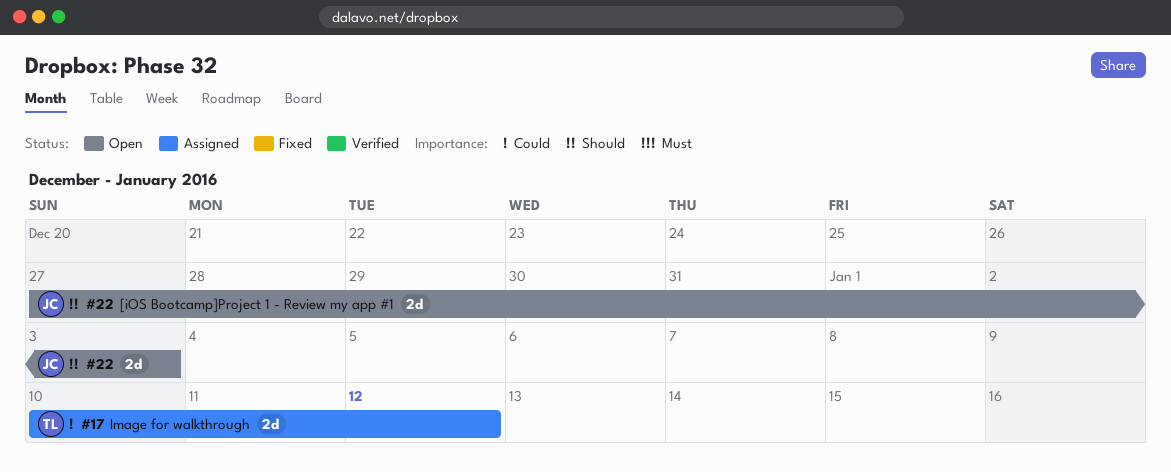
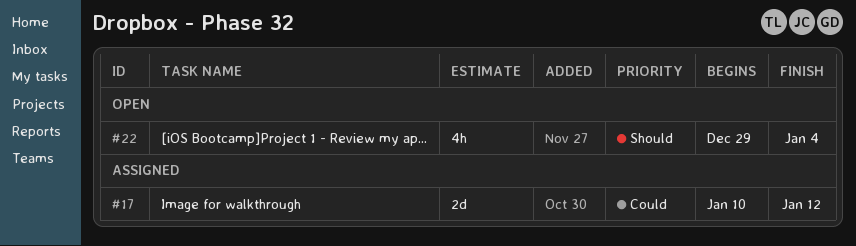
#22, estimate: 2d -> 4h
#22, start: Dec 27 -> Dec 29
#22, due: Jan 3 -> Jan 4

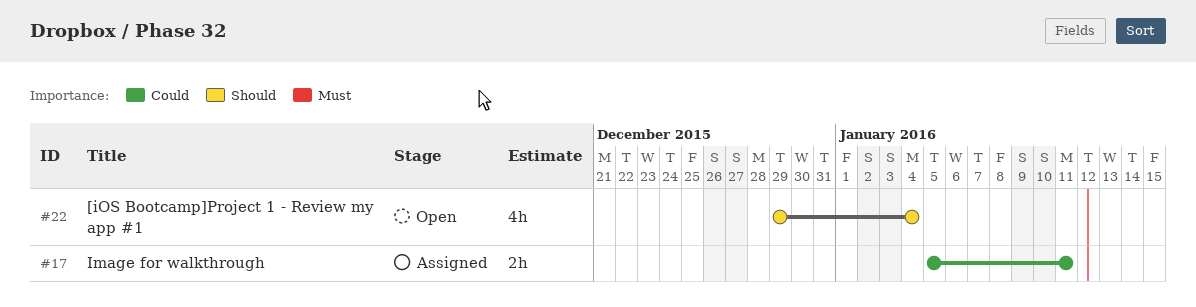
#17, estimate: 2d -> 2h
#17, start: Jan 10 -> Jan 5
#17, due: Jan 12 -> Jan 11

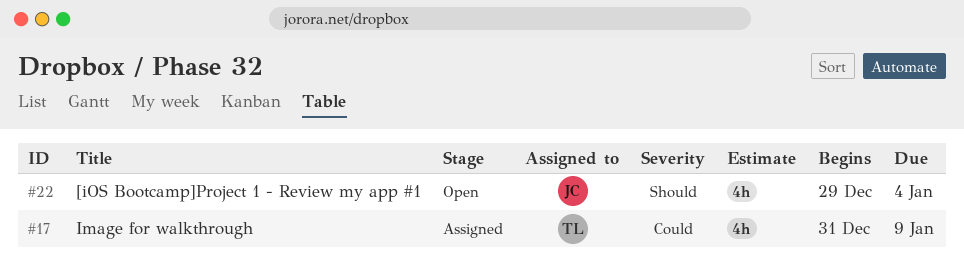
#17, estimate: 2h -> 4h
#17, start: Jan 5 -> Dec 31
#17, due: Jan 11 -> Jan 9

